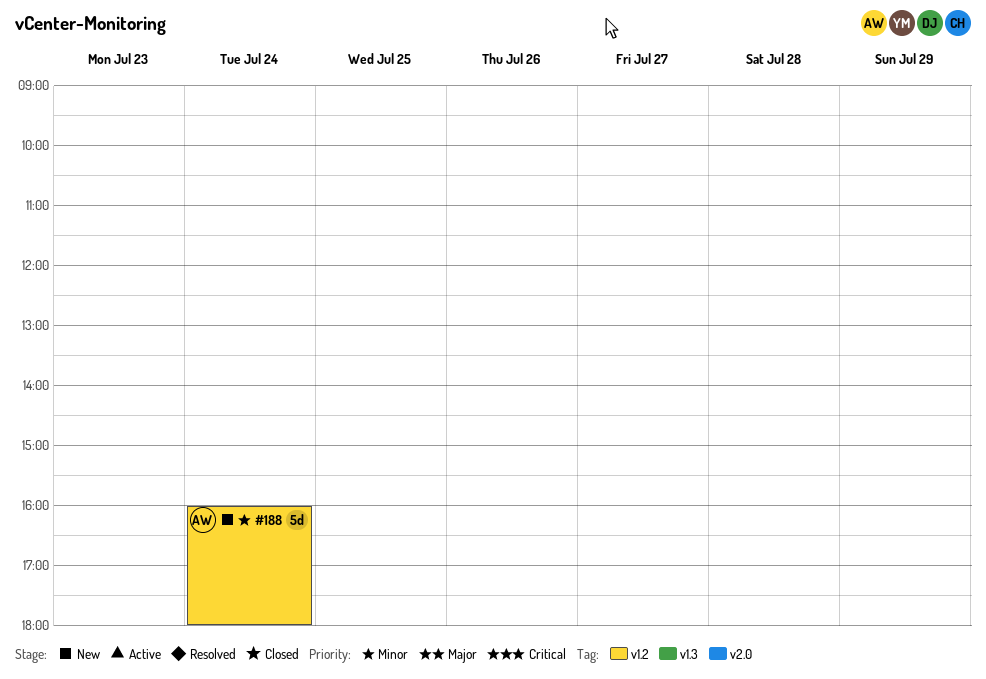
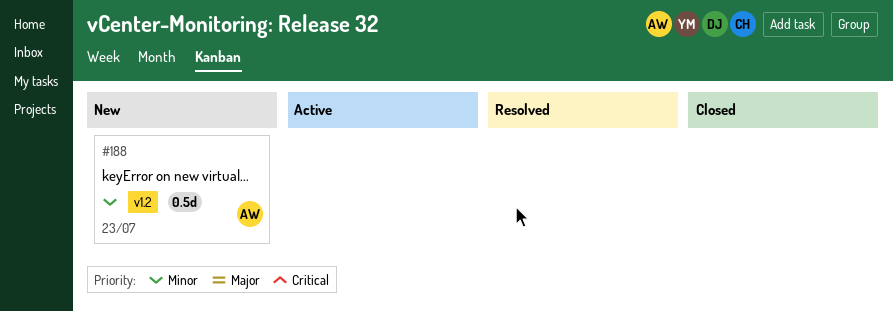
#188, estimate: 5d -> 0.5d
#188, day: Jul 24 -> Jul 23

